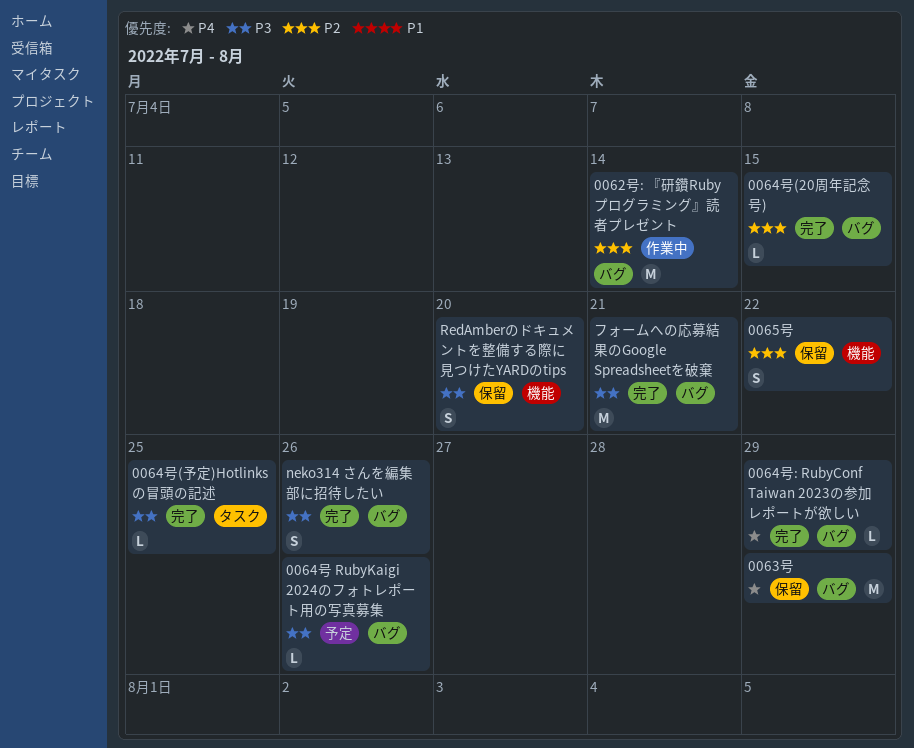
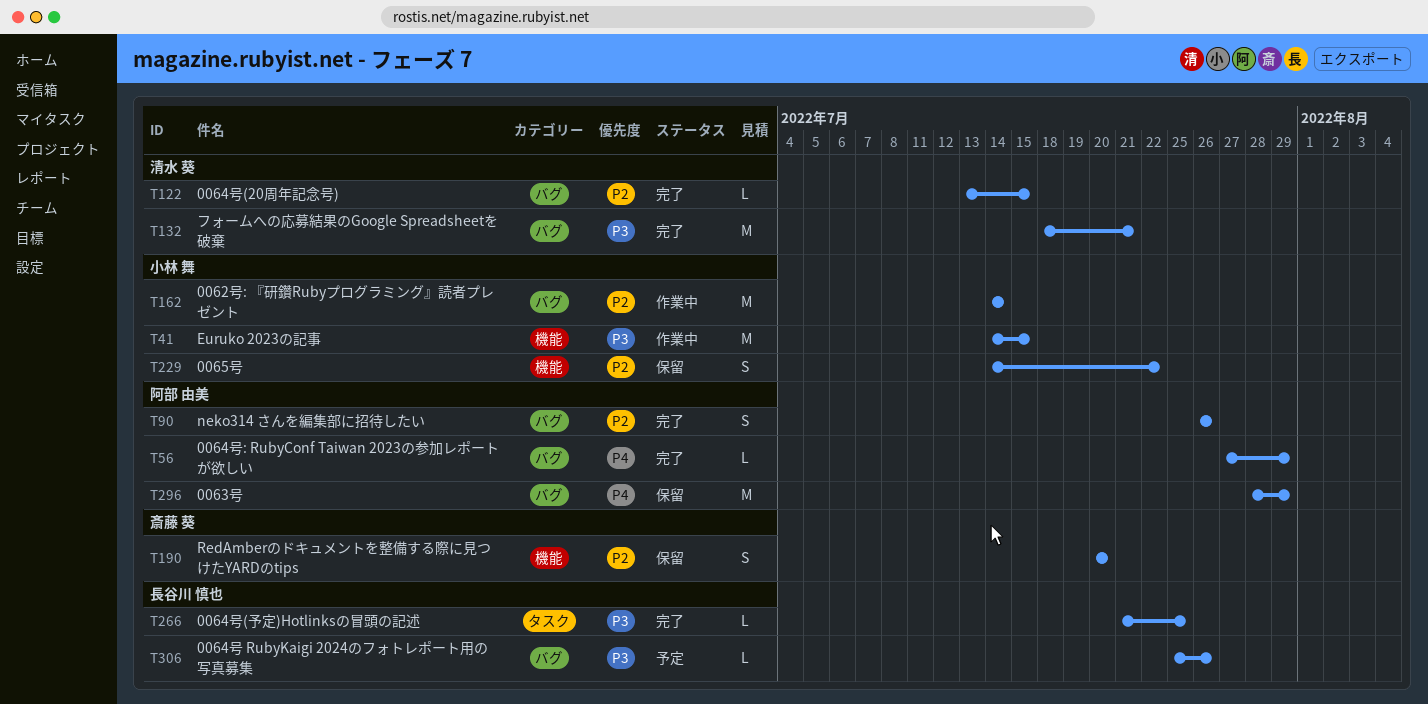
Euruko 2023の記事: none -> present
neko314 さんを編集部に招待したい, priority: P3 -> P2
RedAmberのドキュメントを整備する際に見つけたYARDのtips, priority: P3 -> P2

